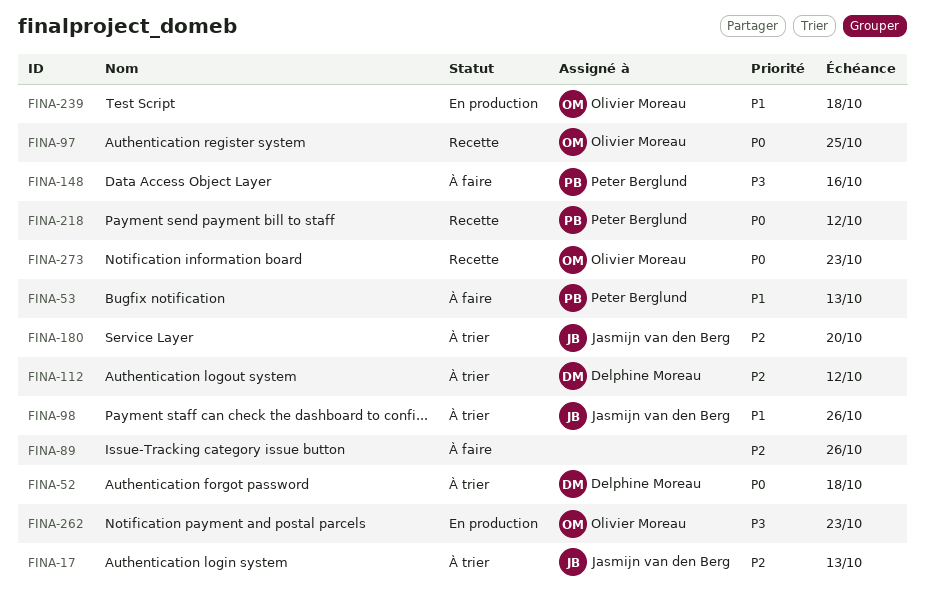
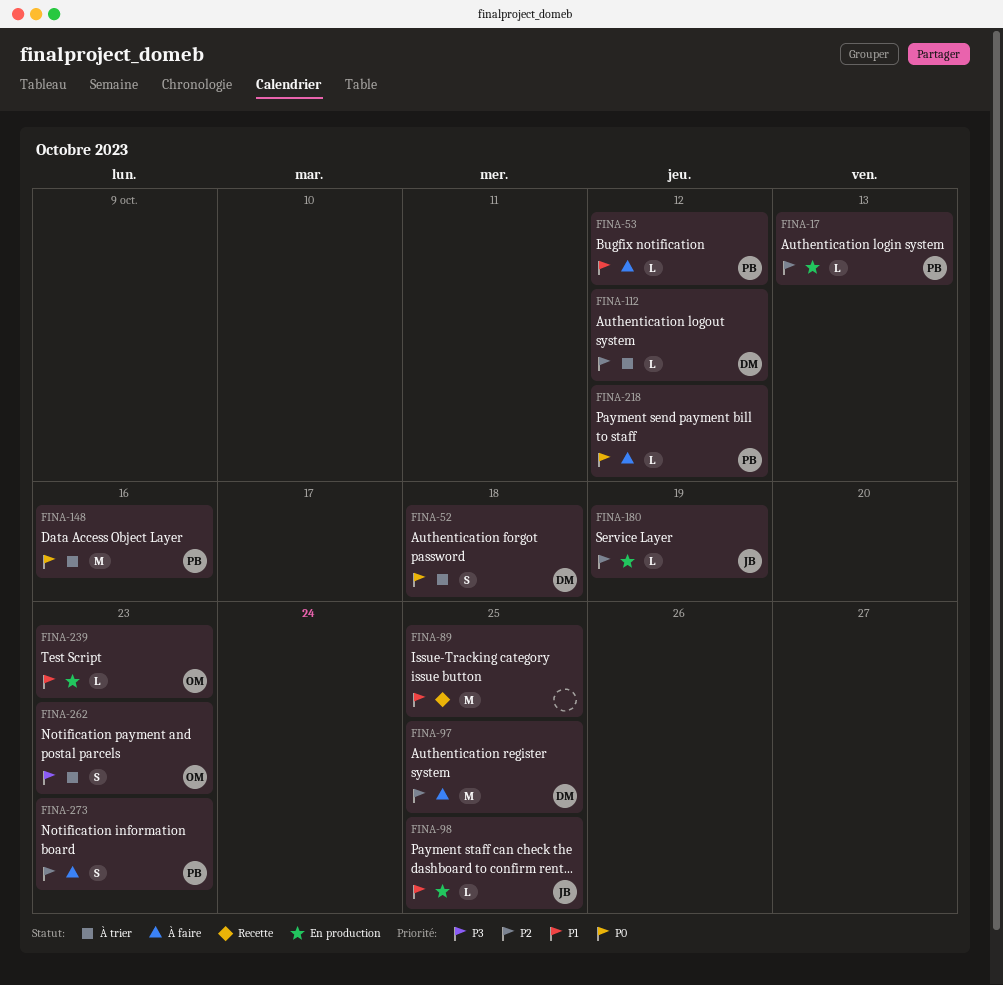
FINA-17, status: À trier -> En production
FINA-17, owner: Jasmijn van den Berg -> Peter Berglund
FINA-53, due: Oct 13 -> Oct 12
FINA-89, status: À faire -> Recette
FINA-89, priority: P2 -> P1
FINA-89, due: Oct 26 -> Oct 25
FINA-97, status: Recette -> À faire
FINA-97, owner: Olivier Moreau -> Delphine Moreau
FINA-97, priority: P0 -> P2
FINA-98, status: À trier -> En production
FINA-98, due: Oct 26 -> Oct 25
FINA-148, status: À faire -> À trier
FINA-148, priority: P3 -> P0
FINA-180, status: À trier -> En production
FINA-180, due: Oct 20 -> Oct 19
FINA-218, status: Recette -> À faire
FINA-239, due: Oct 18 -> Oct 23
FINA-262, status: En production -> À trier
FINA-273, status: Recette -> À faire
FINA-273, owner: Olivier Moreau -> Peter Berglund
FINA-273, priority: P0 -> P2

